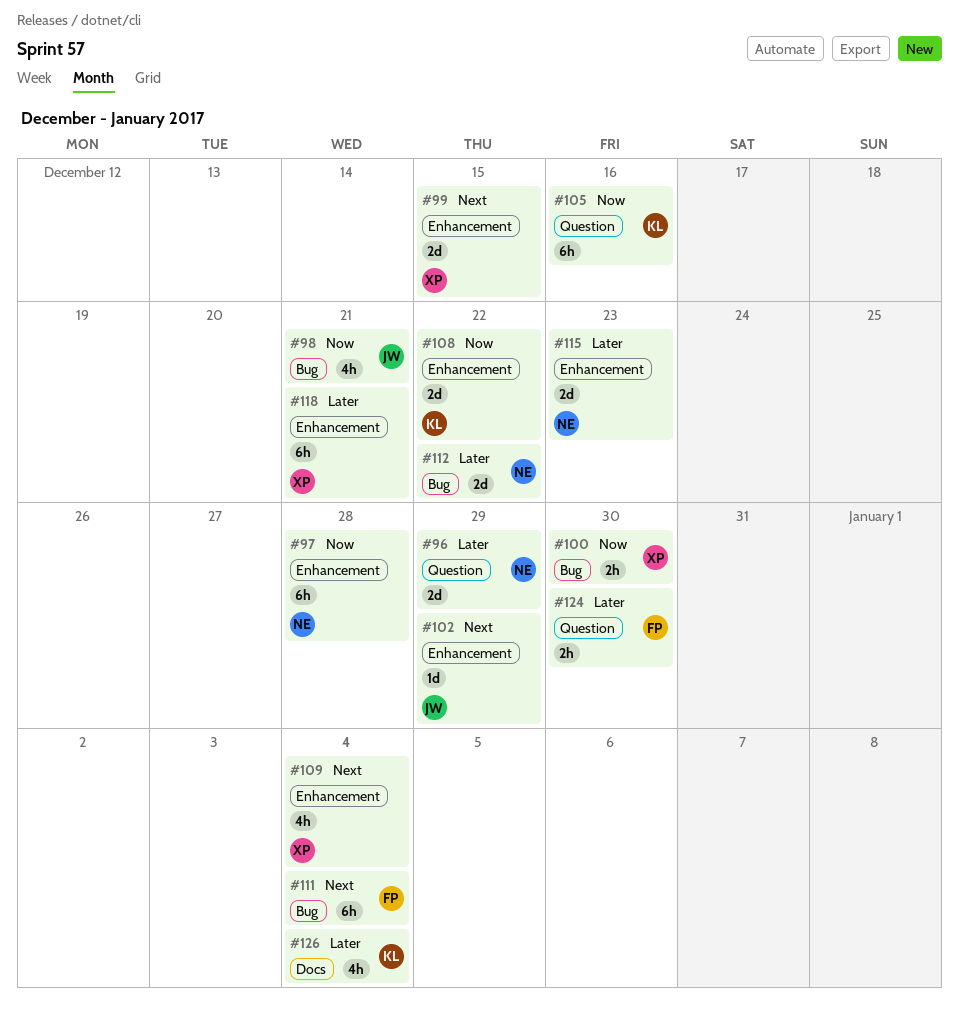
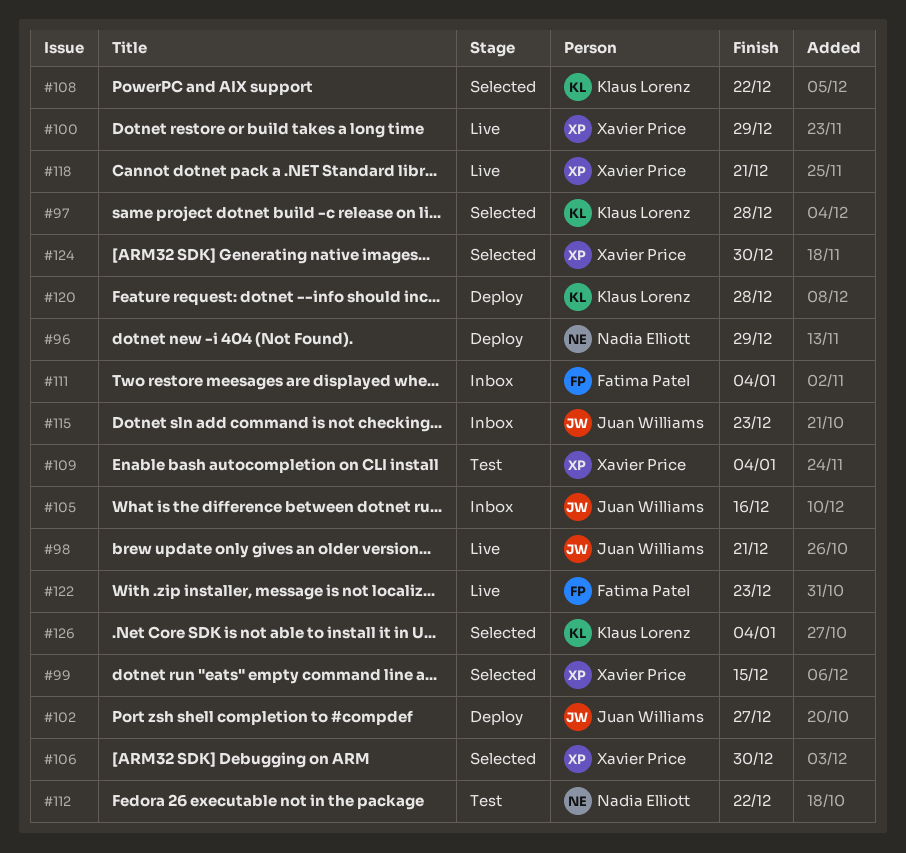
#97, owner: Nadia Elliott -> Klaus Lorenz
#100, due: Dec 30 -> Dec 29
#102, due: Dec 29 -> Dec 27
#105, owner: Klaus Lorenz -> Juan Williams
#106: none -> present
#115, owner: Nadia Elliott -> Juan Williams
#120: none -> present
#122: none -> present
#124, owner: Fatima Patel -> Xavier Price

